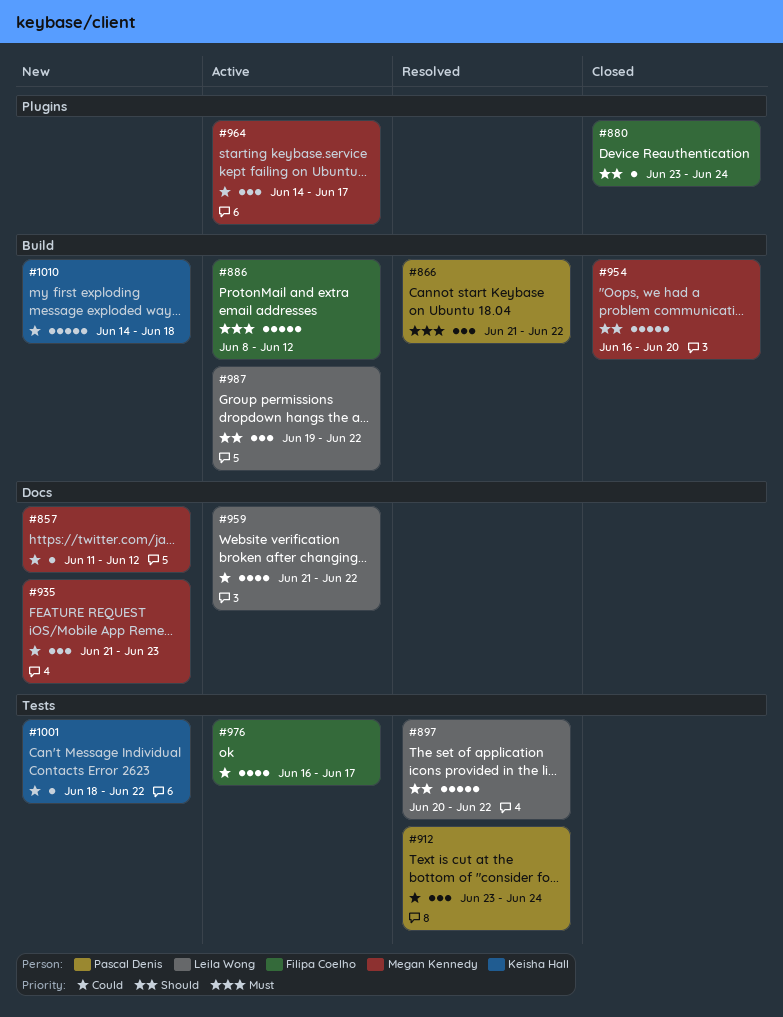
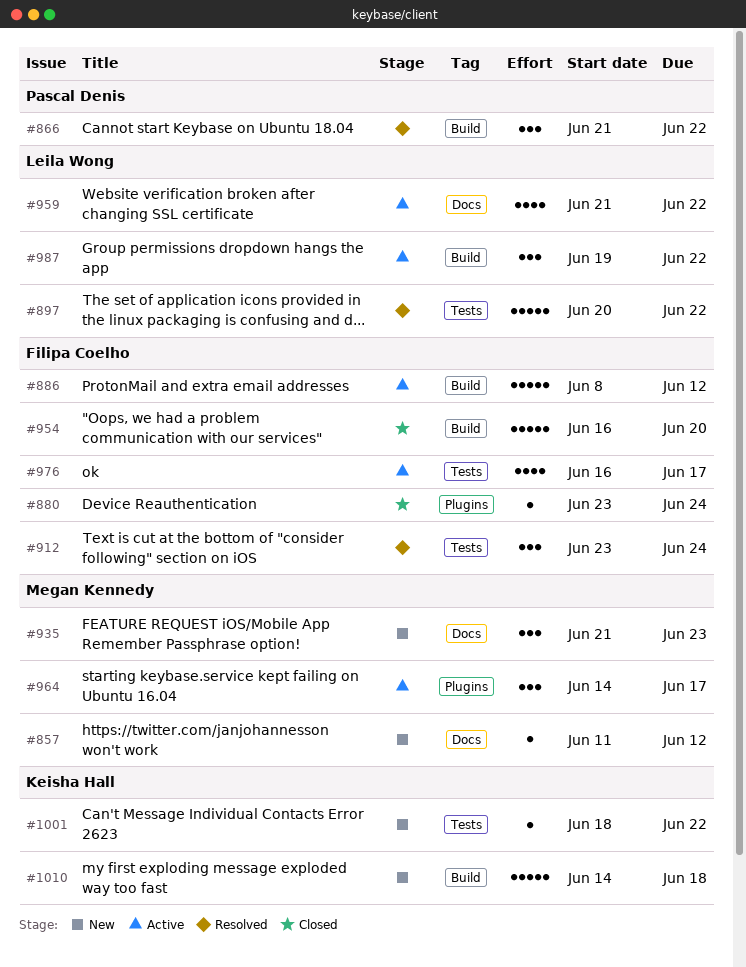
#912, owner: Pascal Denis -> Filipa Coelho
#954, owner: Megan Kennedy -> Filipa Coelho

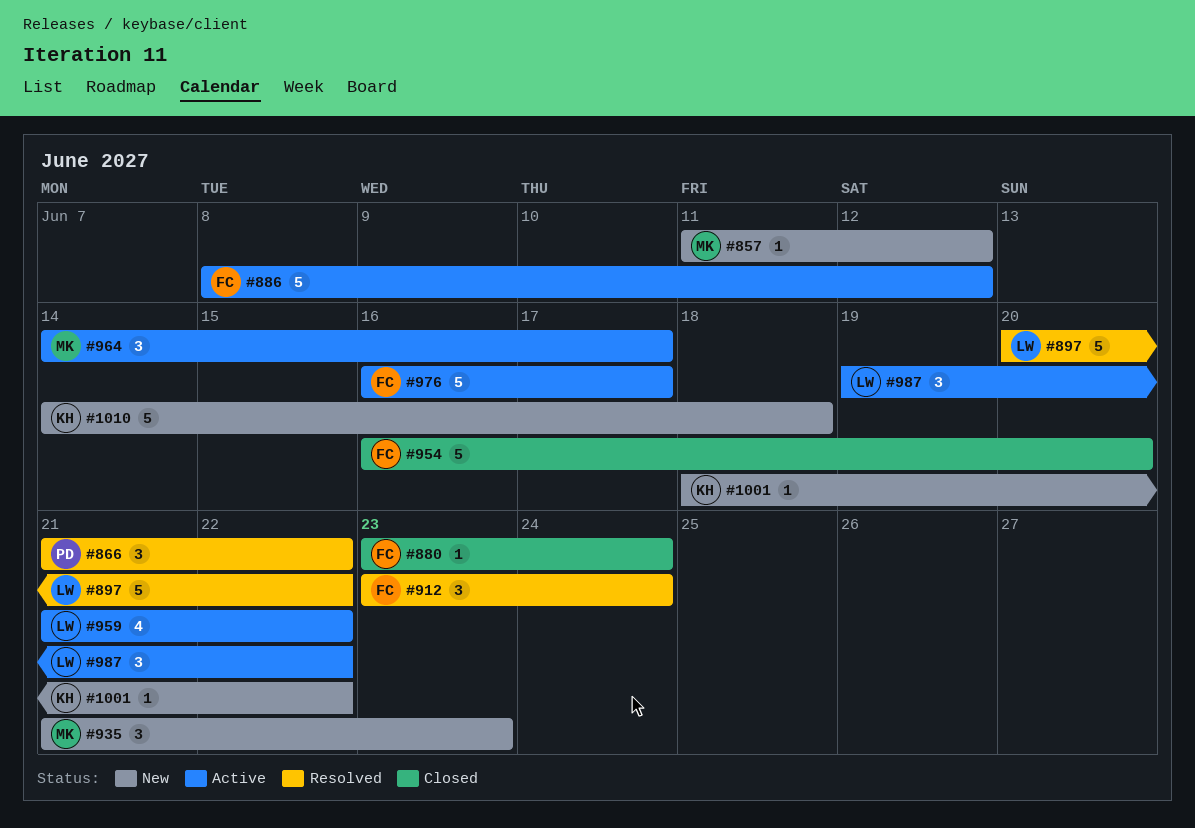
#976, estimate: 4 -> 5

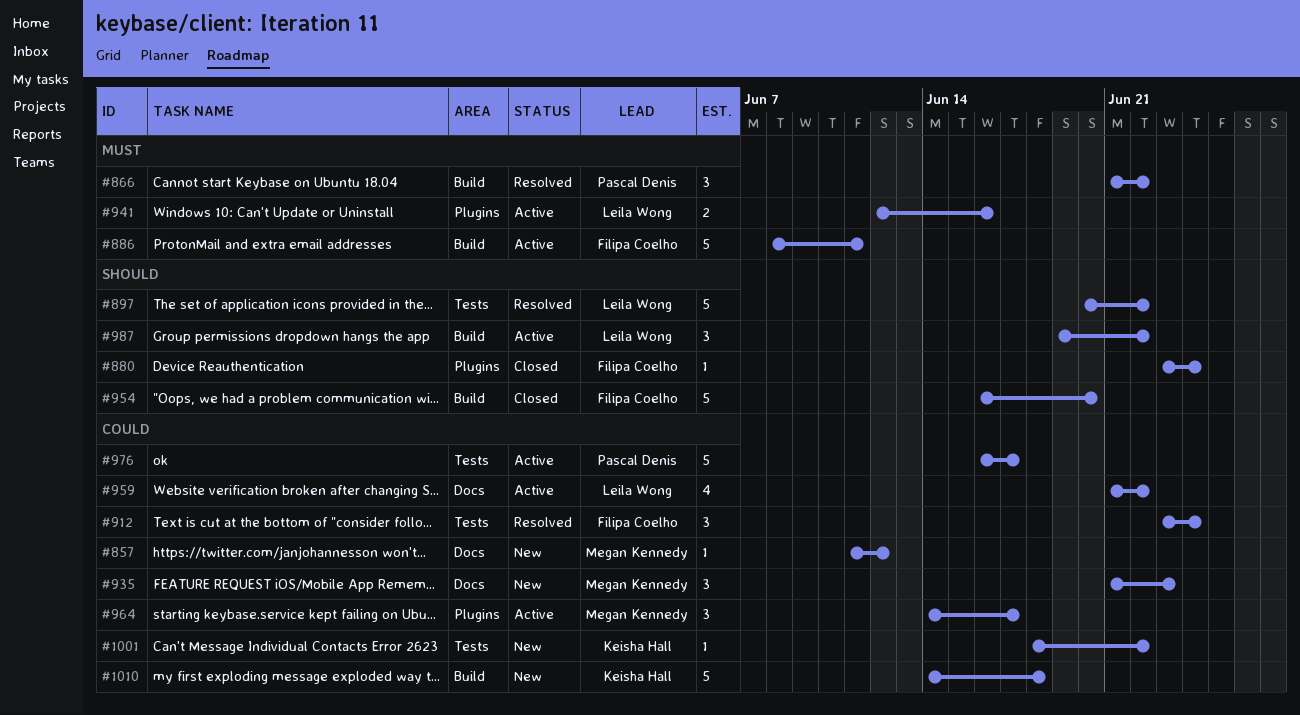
#886, due: Jun 12 -> Jun 11
#941: none -> present
#976, owner: Filipa Coelho -> Pascal Denis

